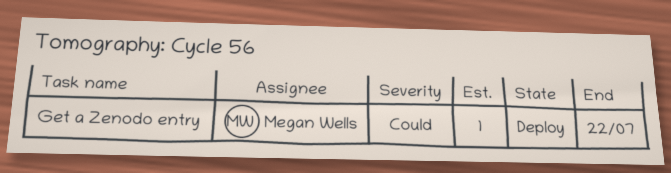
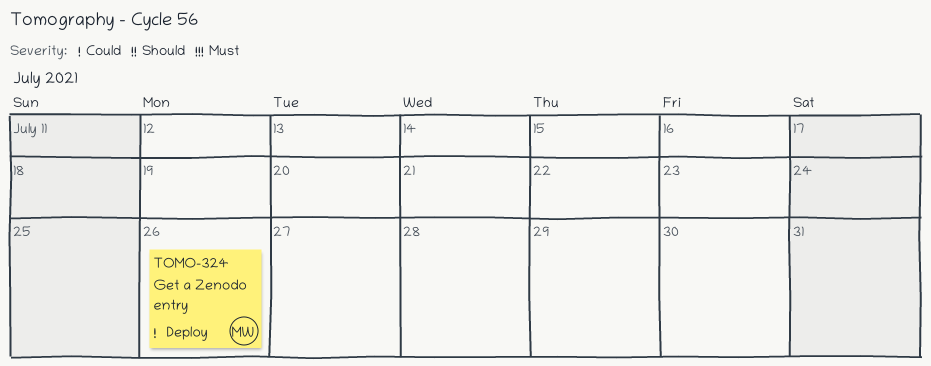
Get a Zenodo entry, due: Jul 22 -> Jul 26

